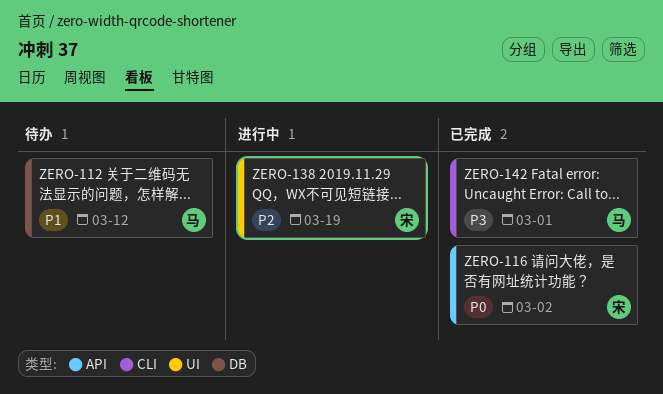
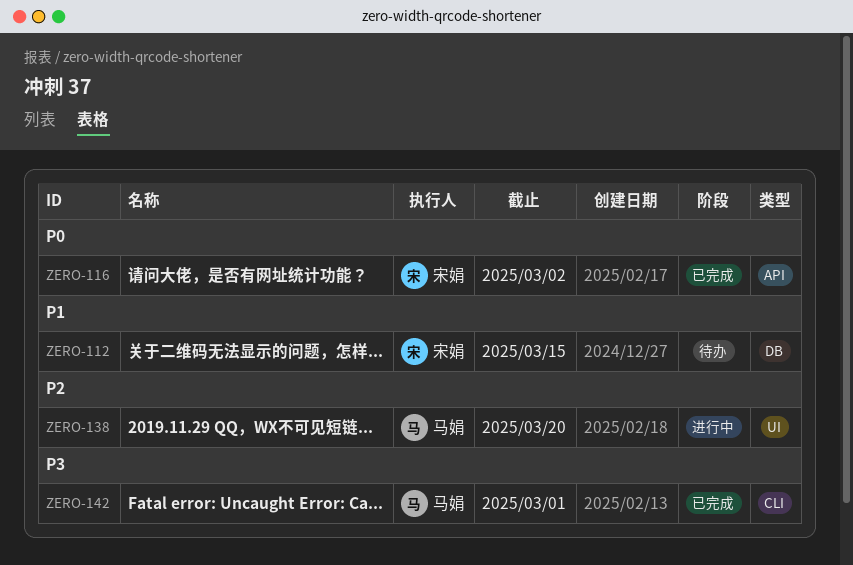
ZERO-112, owner: 马娟 -> 宋娟
ZERO-112, due: Mar 12 -> Mar 15
ZERO-138, owner: 宋娟 -> 马娟
ZERO-138, due: Mar 19 -> Mar 20

